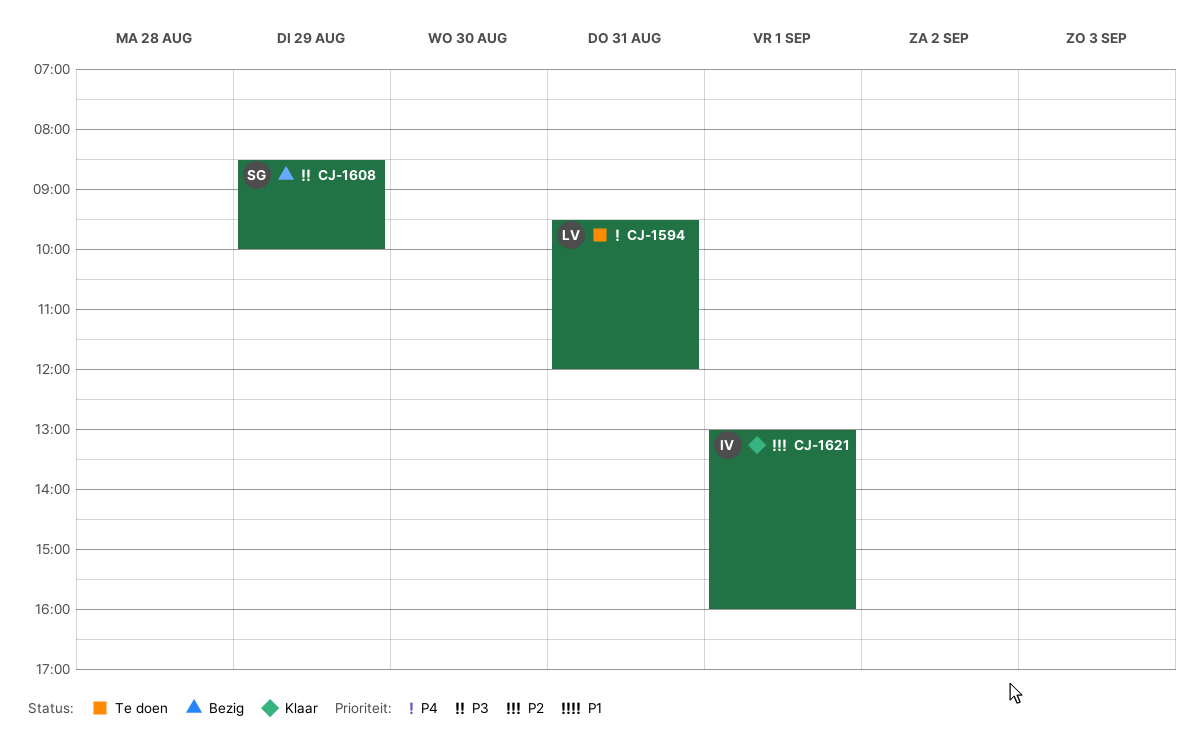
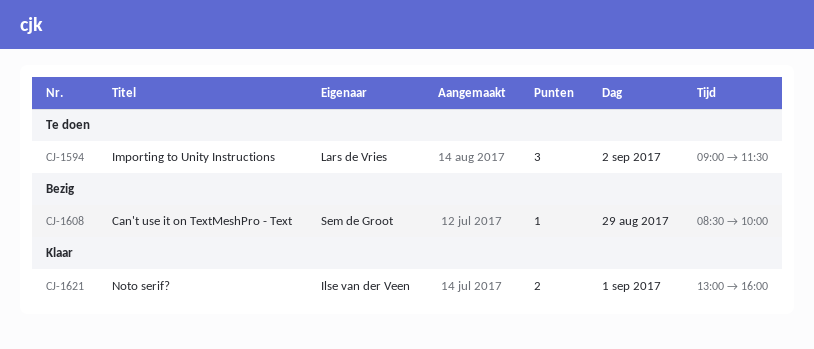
CJ-1594, day: Aug 31 -> Sep 2
CJ-1594, begins: 09:30 -> 09:00
CJ-1594, ends: 12:00 -> 11:30

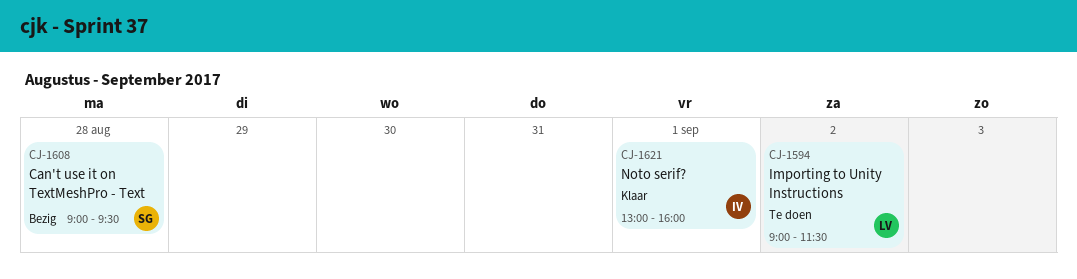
CJ-1608, day: Aug 29 -> Aug 28
CJ-1608, begins: 08:30 -> 09:00
CJ-1608, ends: 10:00 -> 09:30

